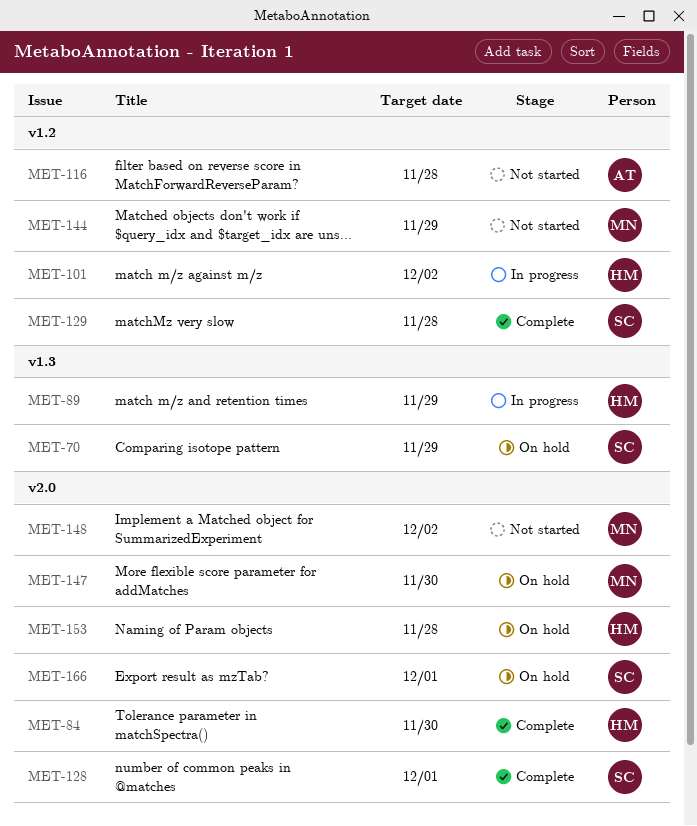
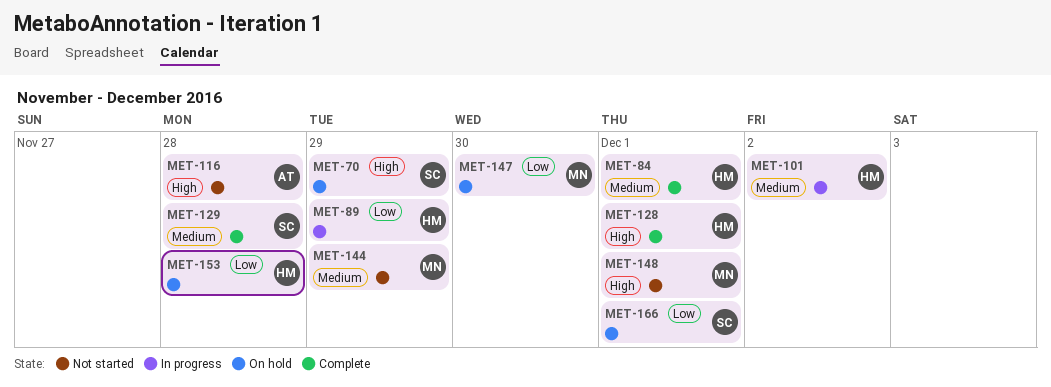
MET-84, due: Nov 30 -> Dec 1
MET-128, owner: SC -> HM
MET-148, due: Dec 2 -> Dec 1

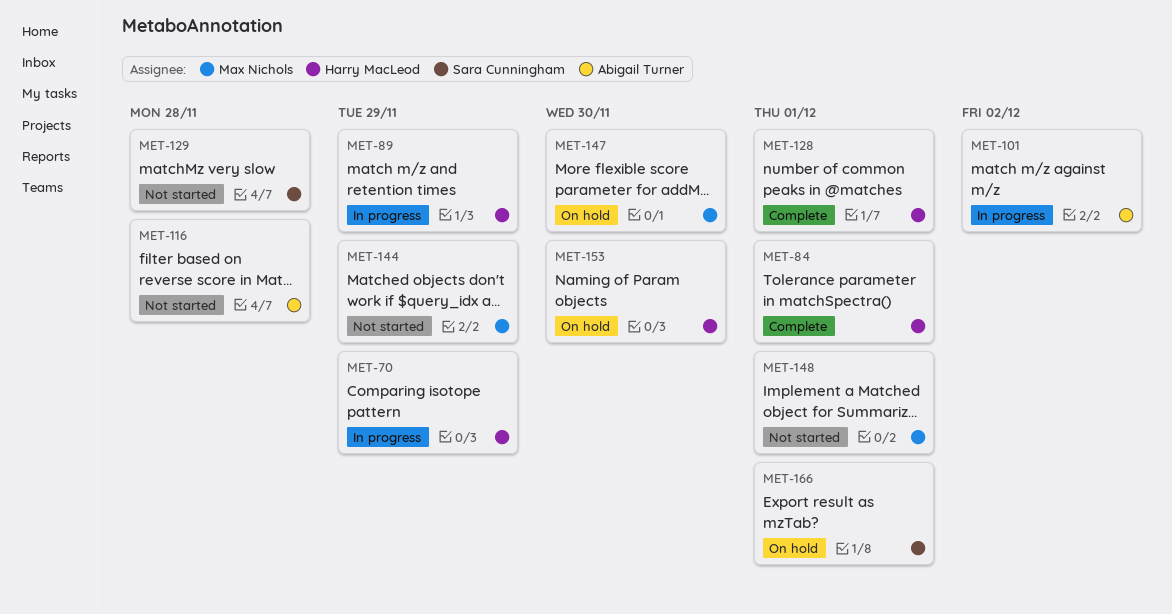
MET-70, status: On hold -> In progress
MET-70, owner: Sara Cunningham -> Harry MacLeod
MET-101, owner: Harry MacLeod -> Abigail Turner
MET-129, status: Complete -> Not started
MET-153, due: Nov 28 -> Nov 30

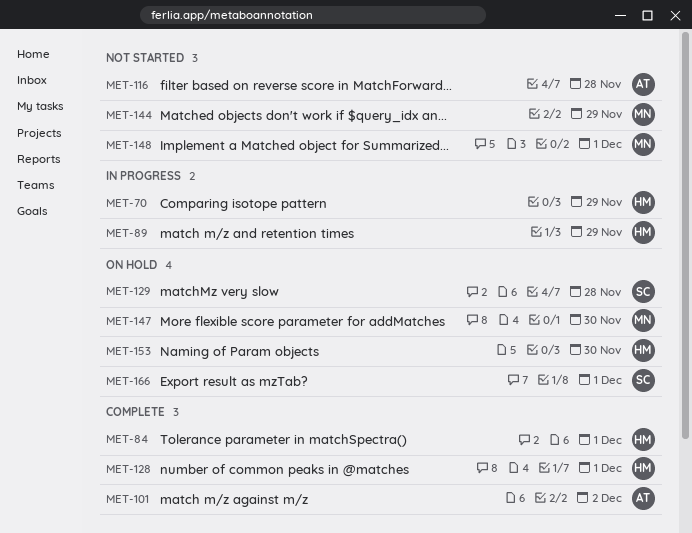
MET-101, status: In progress -> Complete
MET-129, status: Not started -> On hold

